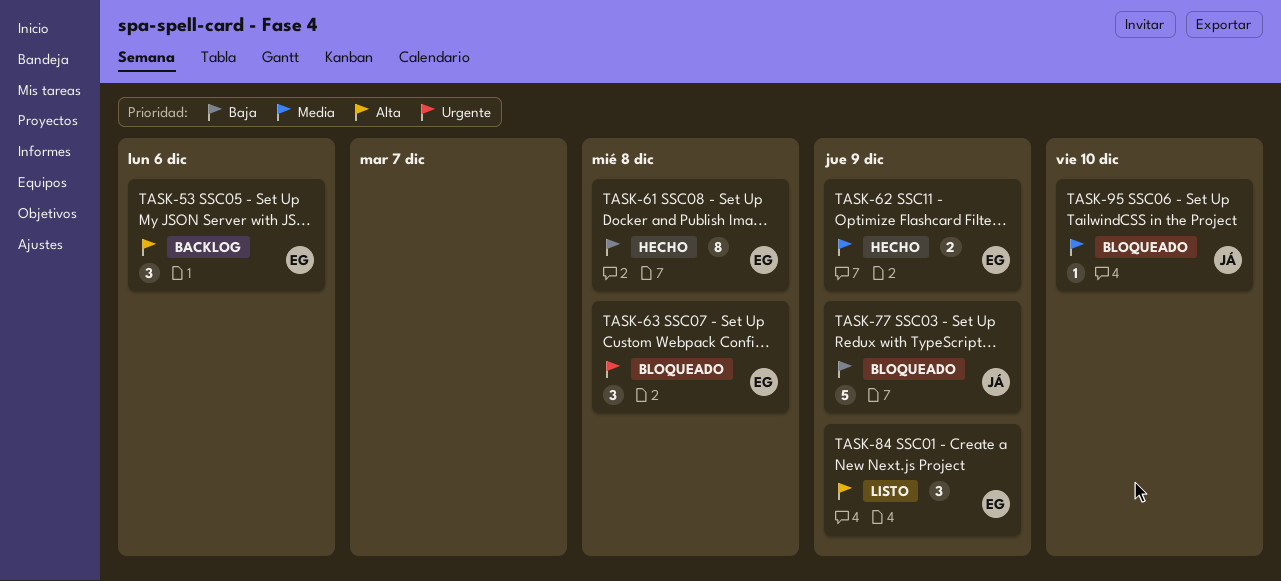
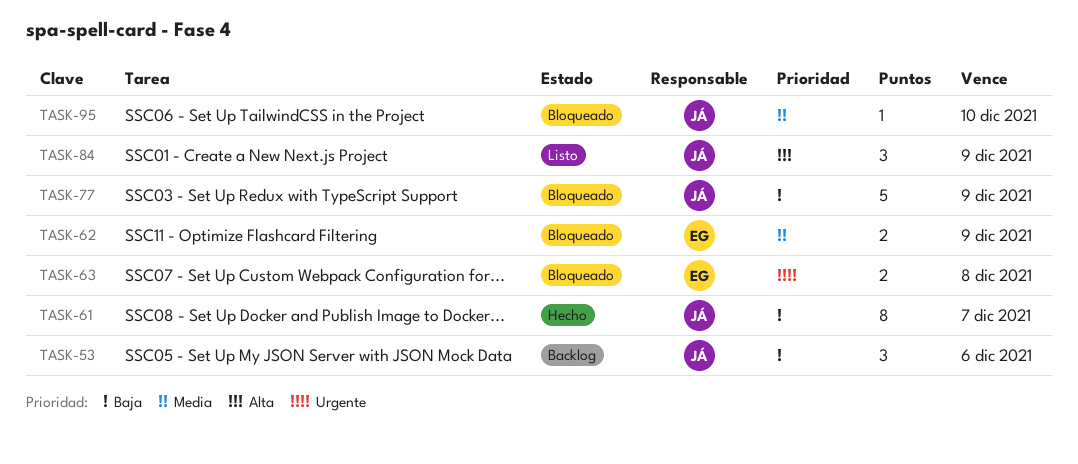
TASK-53, owner: EG -> JÁ
TASK-53, priority: Alta -> Baja
TASK-61, owner: EG -> JÁ
TASK-61, due: Dec 8 -> Dec 7
TASK-62, status: Hecho -> Bloqueado
TASK-63, estimate: 3 -> 2
TASK-84, owner: EG -> JÁ

